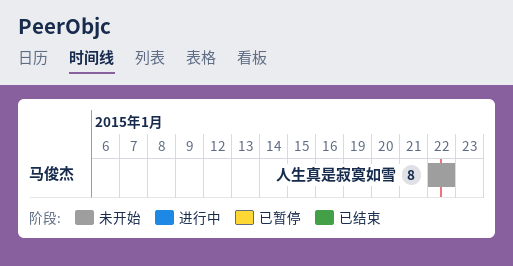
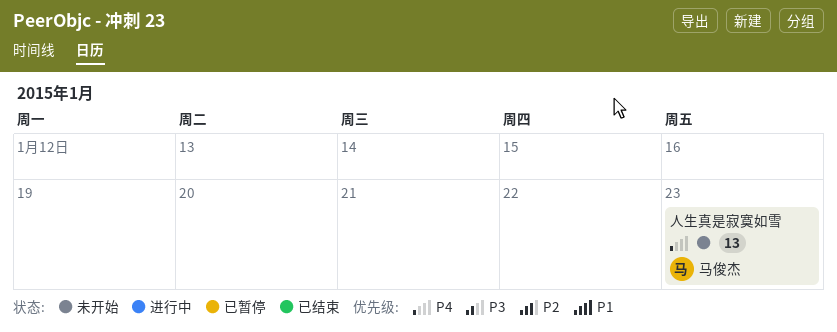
人生真是寂寞如雪, estimate: 8 -> 13
人生真是寂寞如雪, due: Jan 22 -> Jan 23

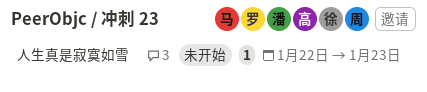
人生真是寂寞如雪, estimate: 13 -> 1

